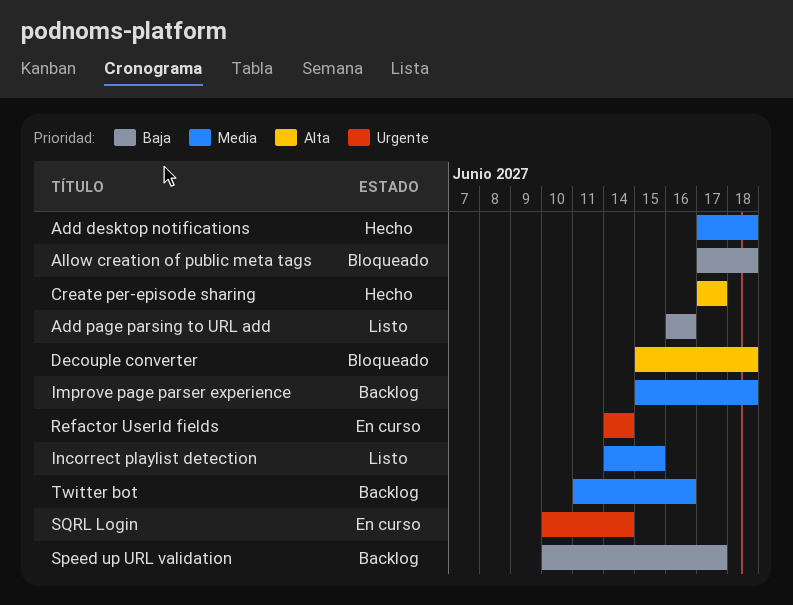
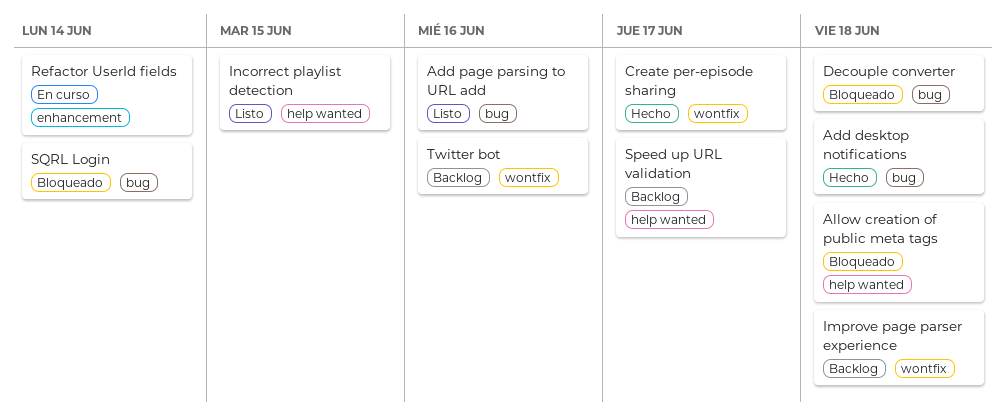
SQRL Login, status: En curso -> Bloqueado

